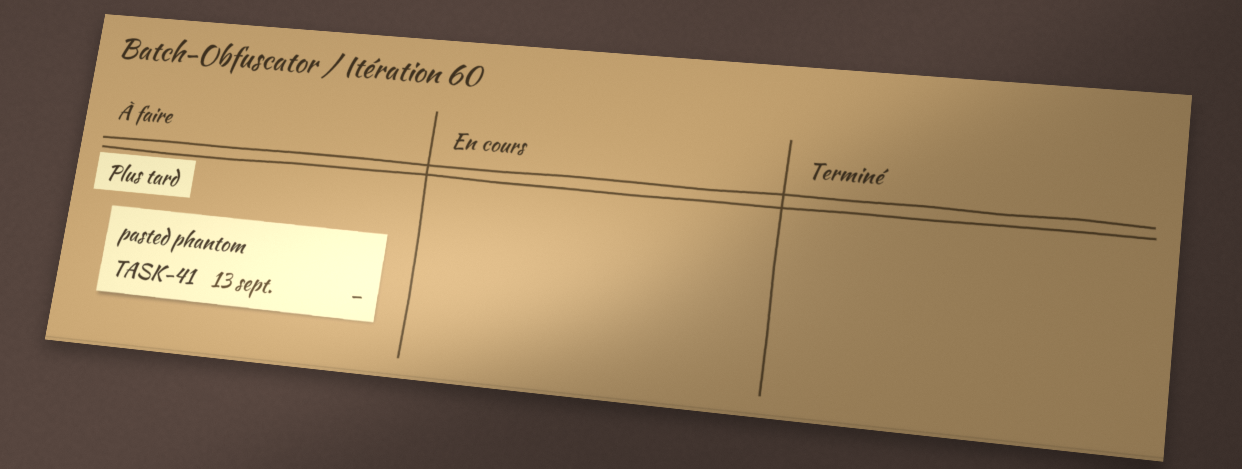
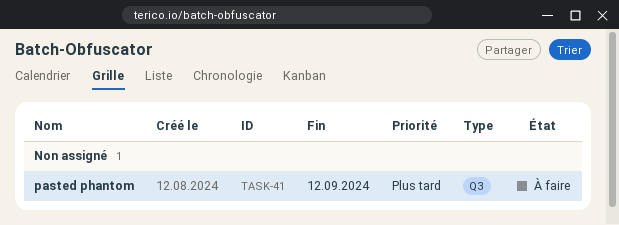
TASK-41, due: Sep 13 -> Sep 12

